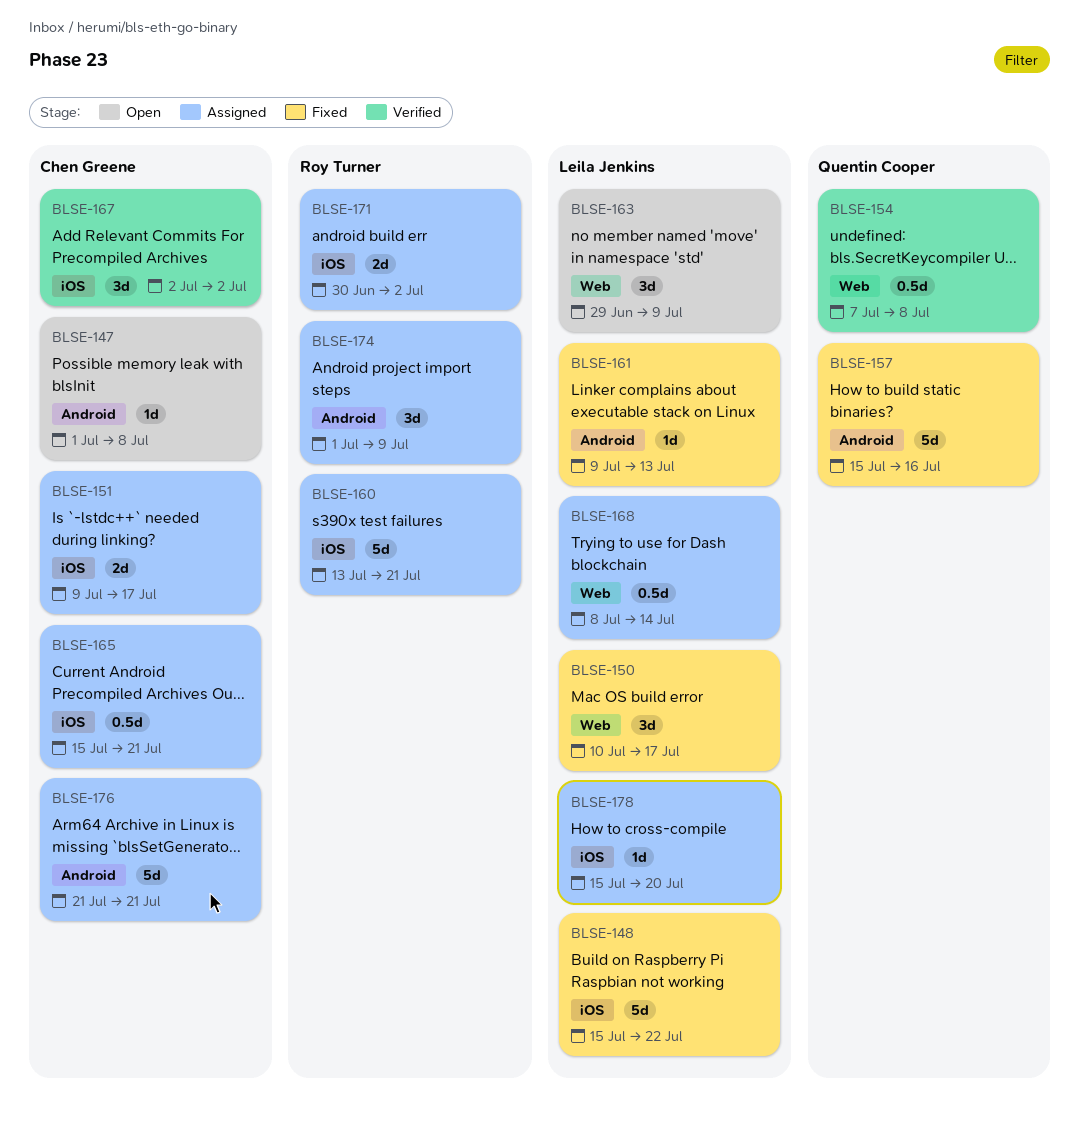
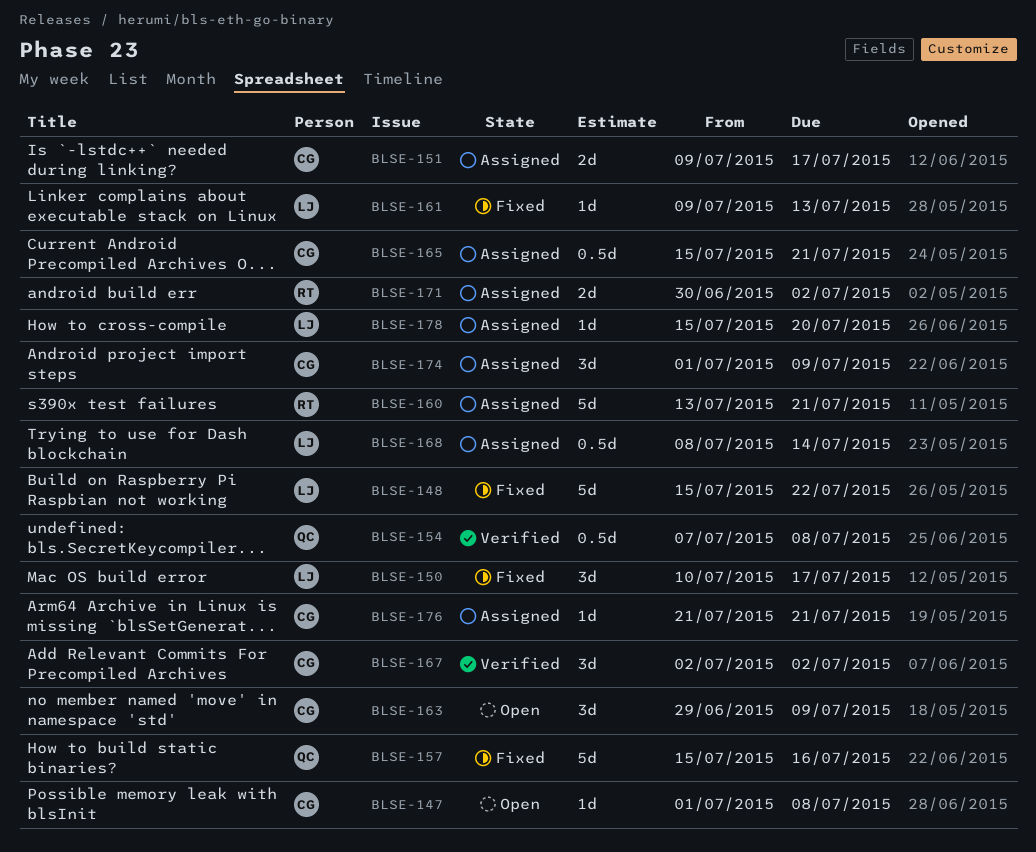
BLSE-163, owner: Leila Jenkins -> Chen Greene
BLSE-174, owner: Roy Turner -> Chen Greene
BLSE-176, estimate: 5d -> 1d

